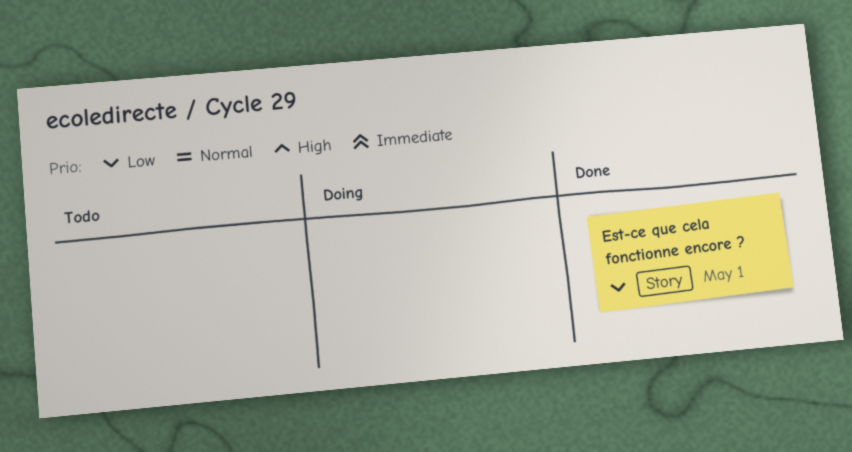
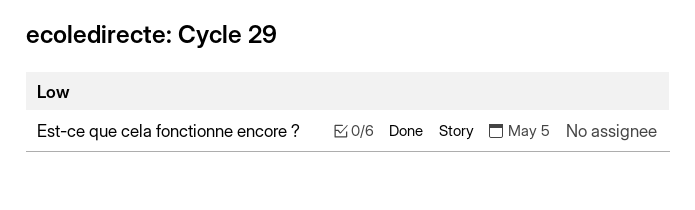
Est-ce que cela fonctionne encore ?, due: May 1 -> May 5

